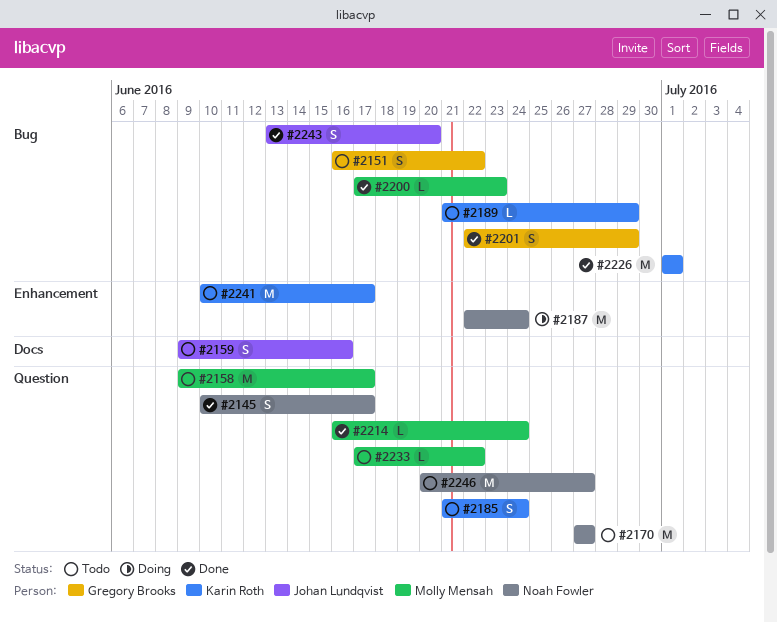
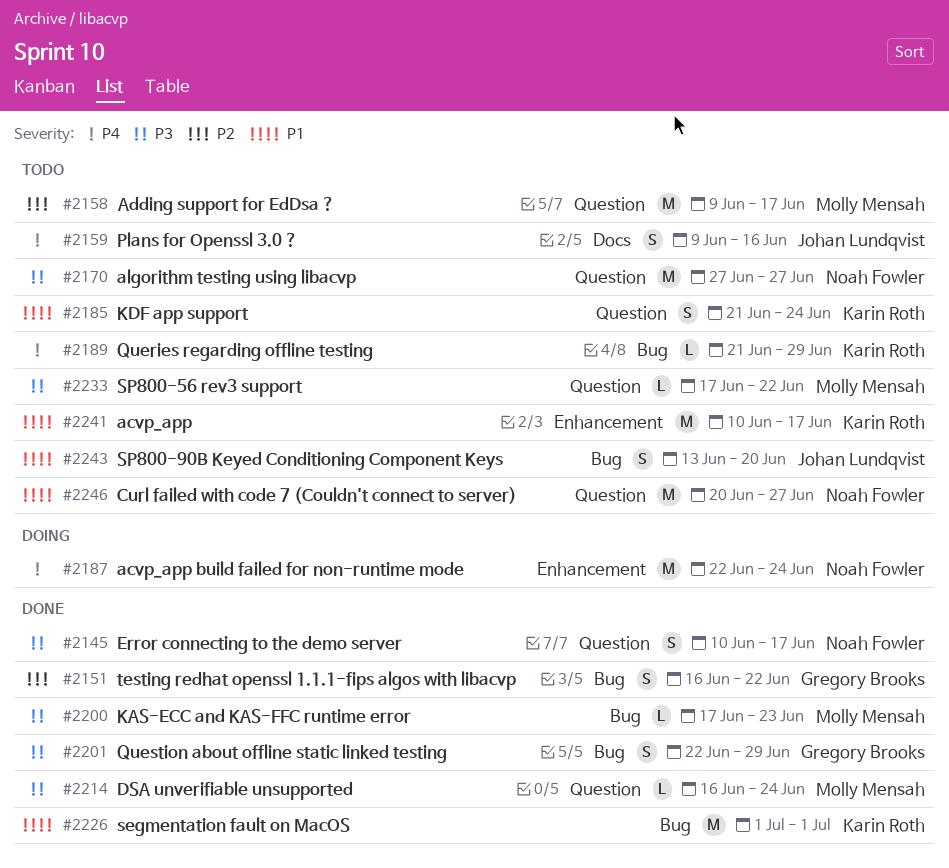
#2151, status: Todo -> Done
#2243, status: Done -> Todo

